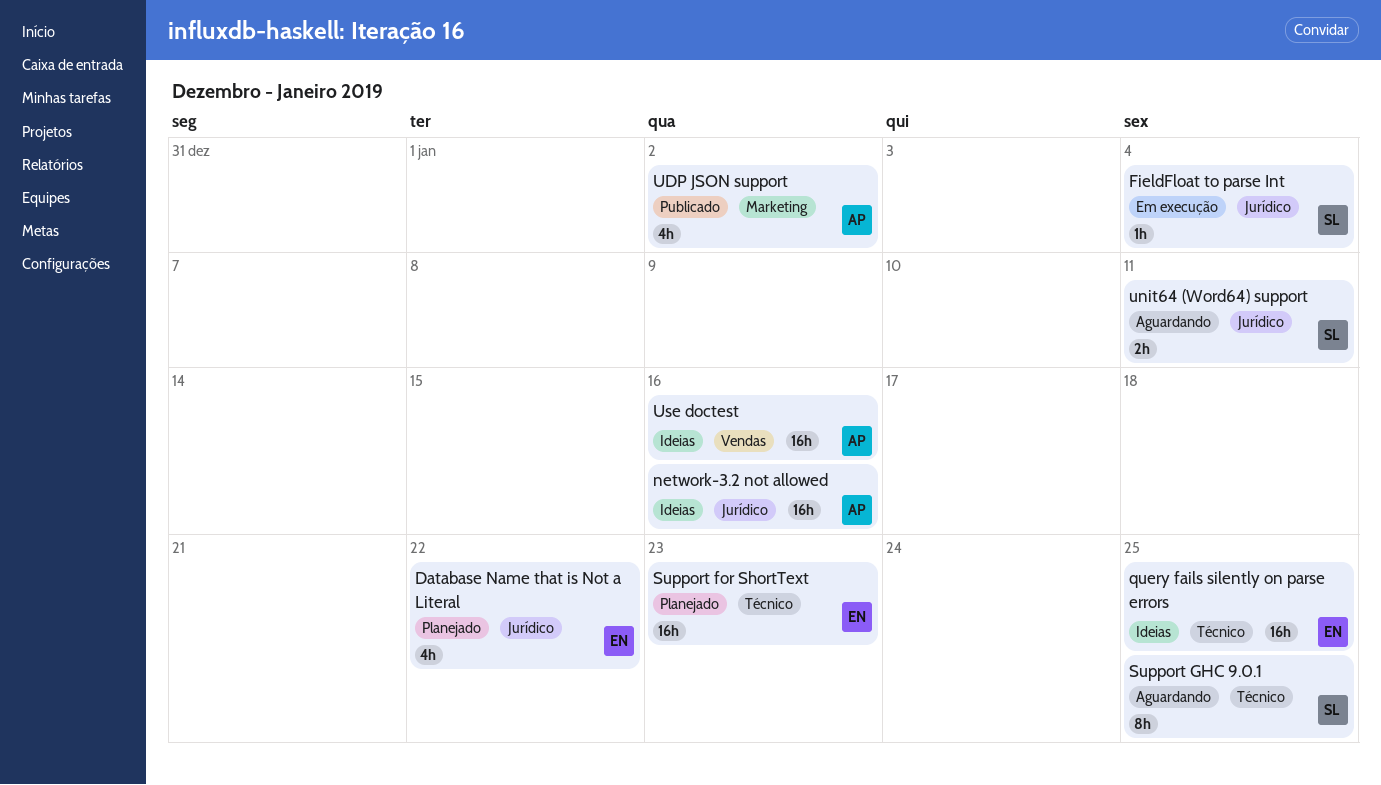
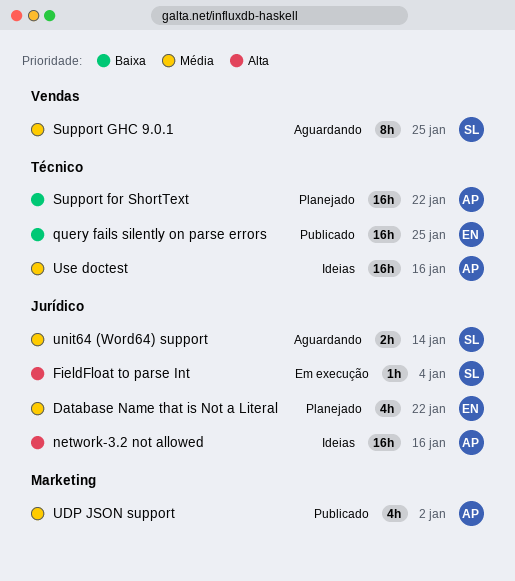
query fails silently on parse errors, status: Ideias -> Publicado
Support for ShortText, owner: EN -> AP
Support for ShortText, due: Jan 23 -> Jan 22
Support GHC 9.0.1, label: Técnico -> Vendas
unit64 (Word64) support, due: Jan 11 -> Jan 14
Use doctest, label: Vendas -> Técnico

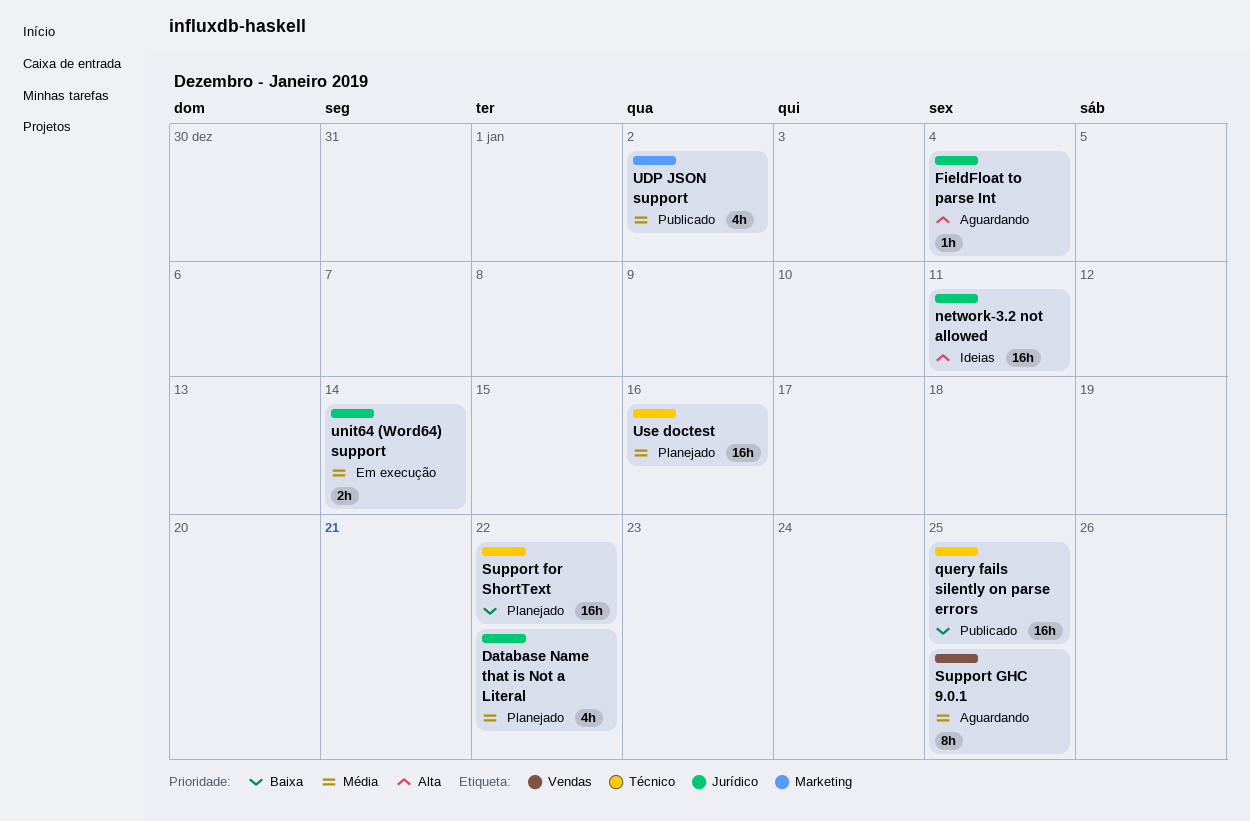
FieldFloat to parse Int, status: Em execução -> Aguardando
network-3.2 not allowed, due: Jan 16 -> Jan 11
unit64 (Word64) support, status: Aguardando -> Em execução
Use doctest, status: Ideias -> Planejado

